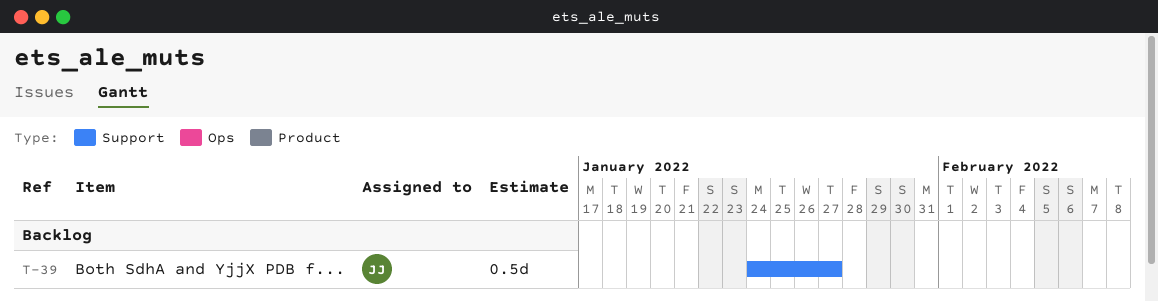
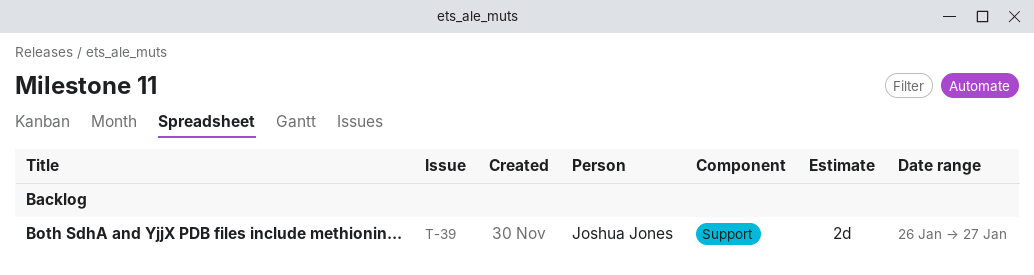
T-39, estimate: 0.5d -> 2d
T-39, start: Jan 24 -> Jan 26

